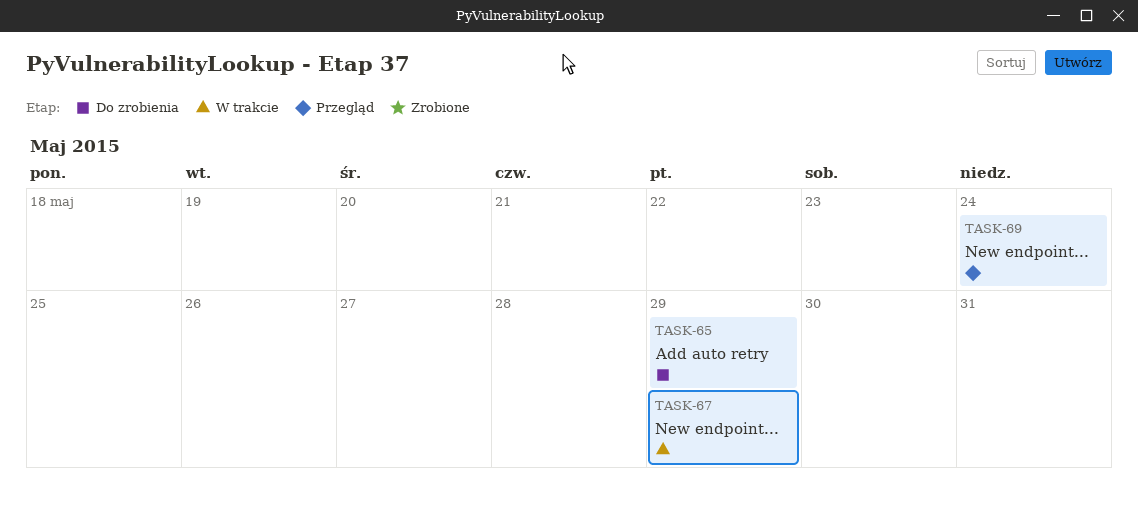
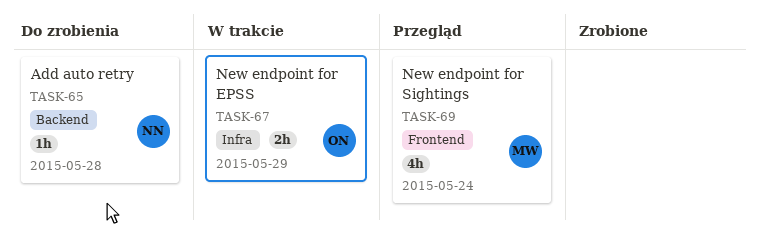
TASK-65, due: May 29 -> May 28

